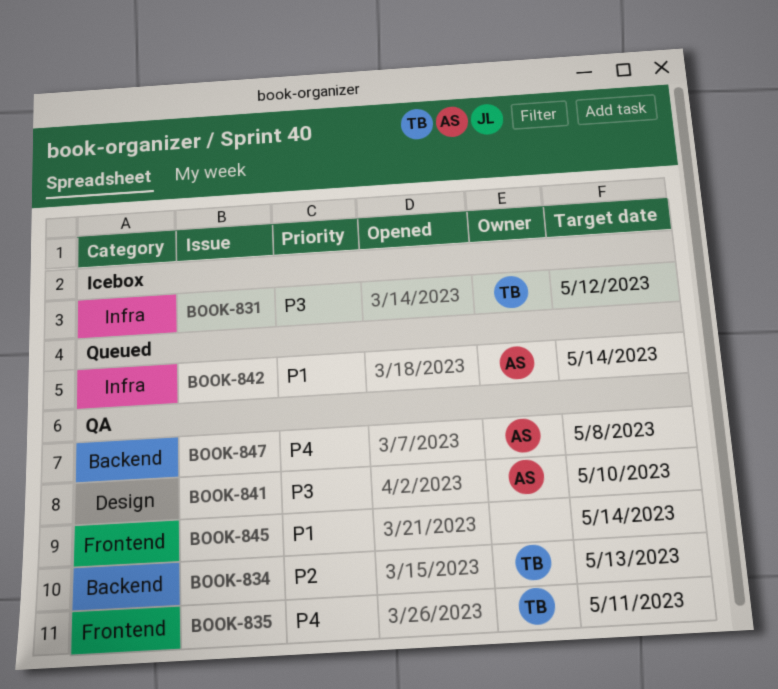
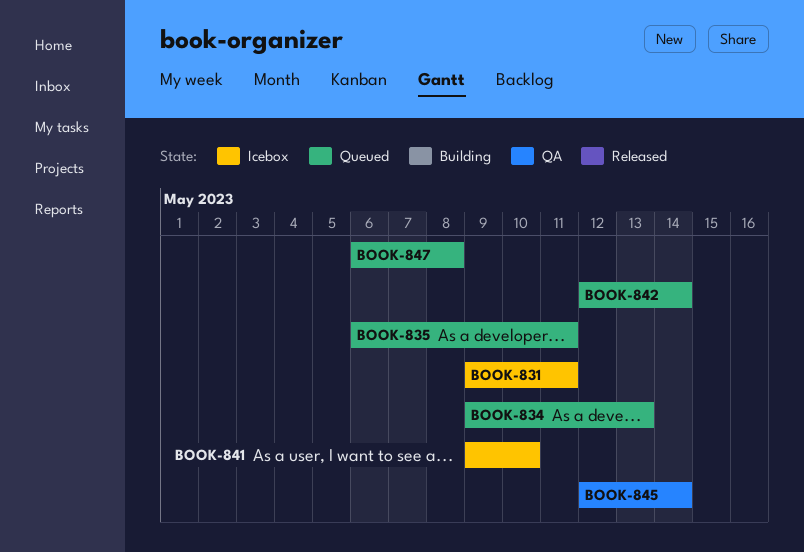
BOOK-831, due: May 12 -> May 11
BOOK-834, status: QA -> Queued
BOOK-835, status: QA -> Queued
BOOK-841, status: QA -> Icebox
BOOK-847, status: QA -> Queued

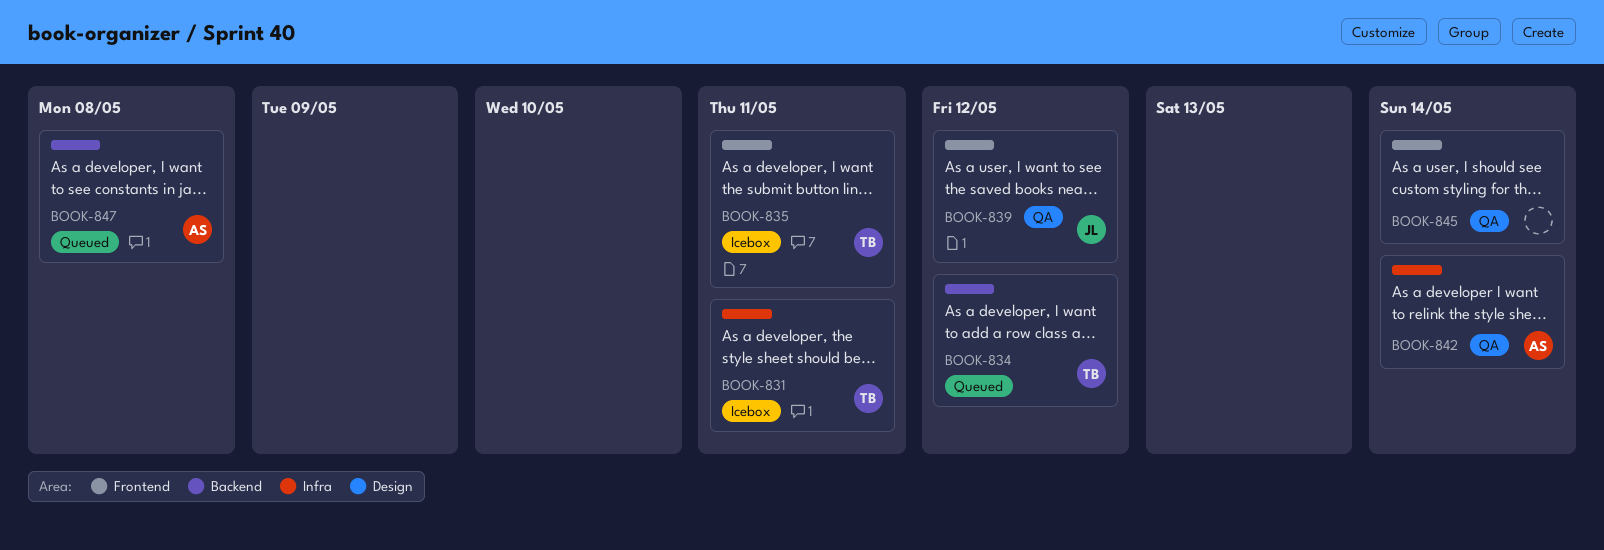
BOOK-834, due: May 13 -> May 12
BOOK-835, status: Queued -> Icebox
BOOK-839: none -> present
BOOK-841: present -> none
BOOK-842, status: Queued -> QA

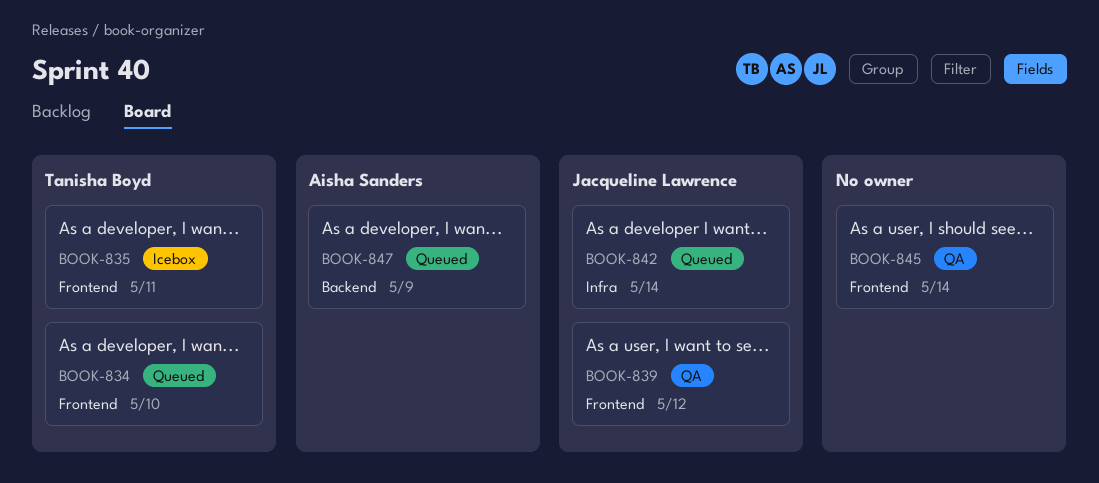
BOOK-831: present -> none
BOOK-834, label: Backend -> Frontend
BOOK-834, due: May 12 -> May 10
BOOK-842, status: QA -> Queued
BOOK-842, owner: Aisha Sanders -> Jacqueline Lawrence
BOOK-847, due: May 8 -> May 9

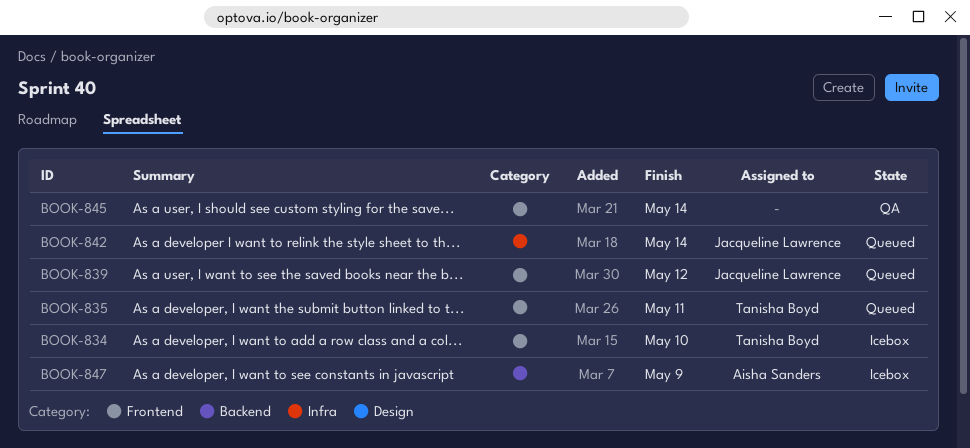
BOOK-834, status: Queued -> Icebox
BOOK-835, status: Icebox -> Queued
BOOK-839, status: QA -> Queued
BOOK-847, status: Queued -> Icebox

